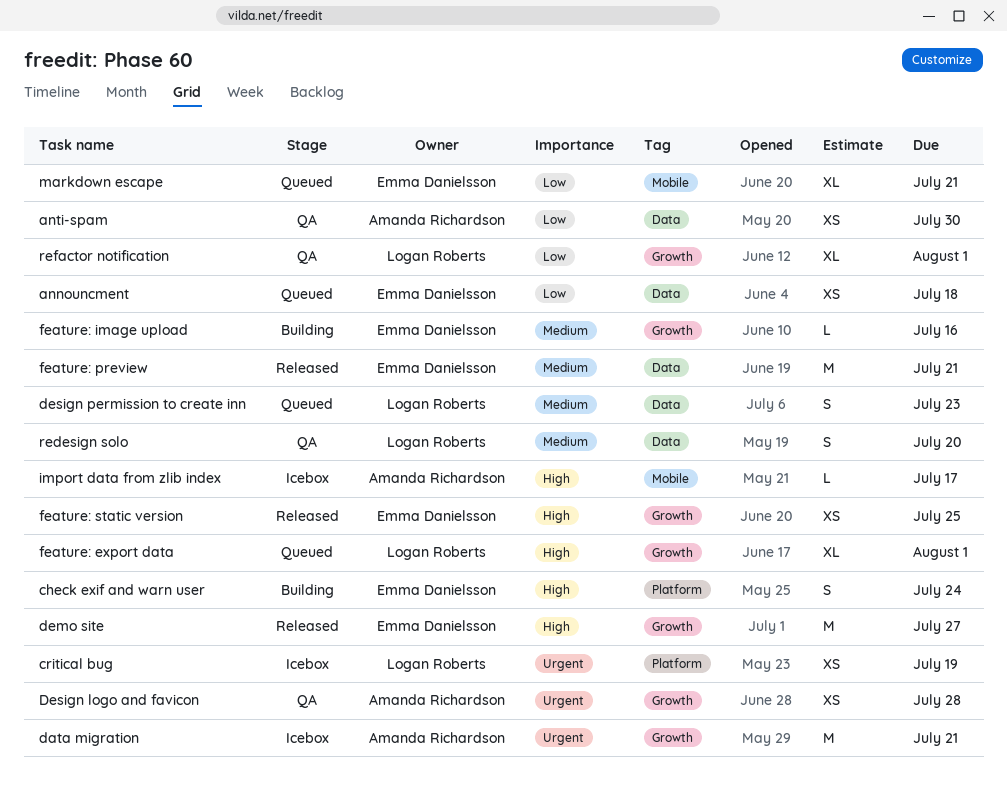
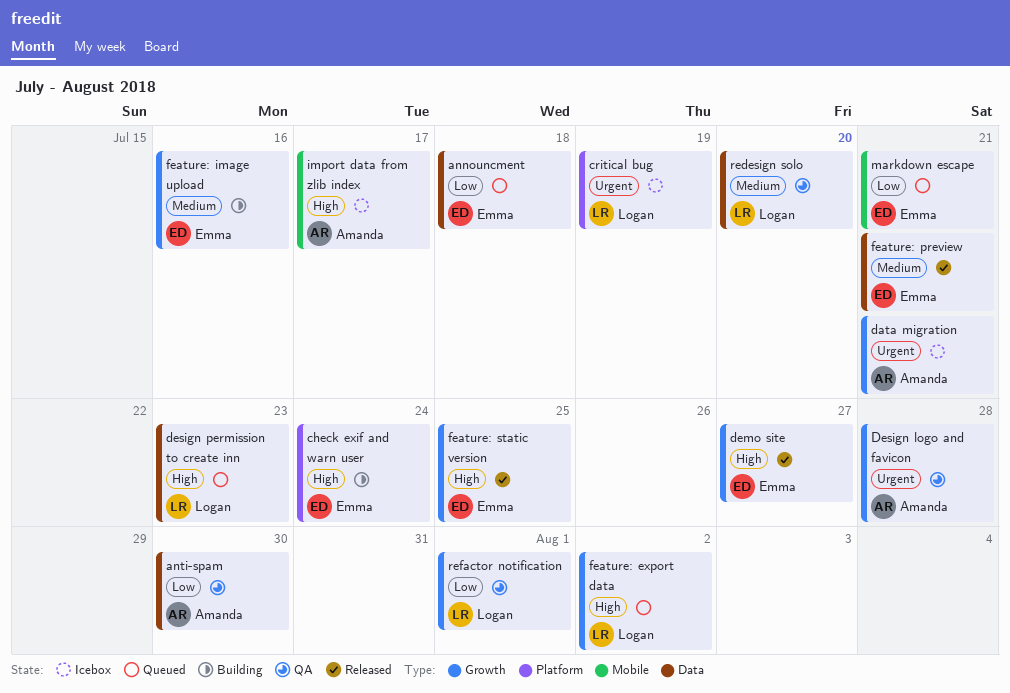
design permission to create inn, priority: Medium -> High
feature: export data, due: Aug 1 -> Aug 2

